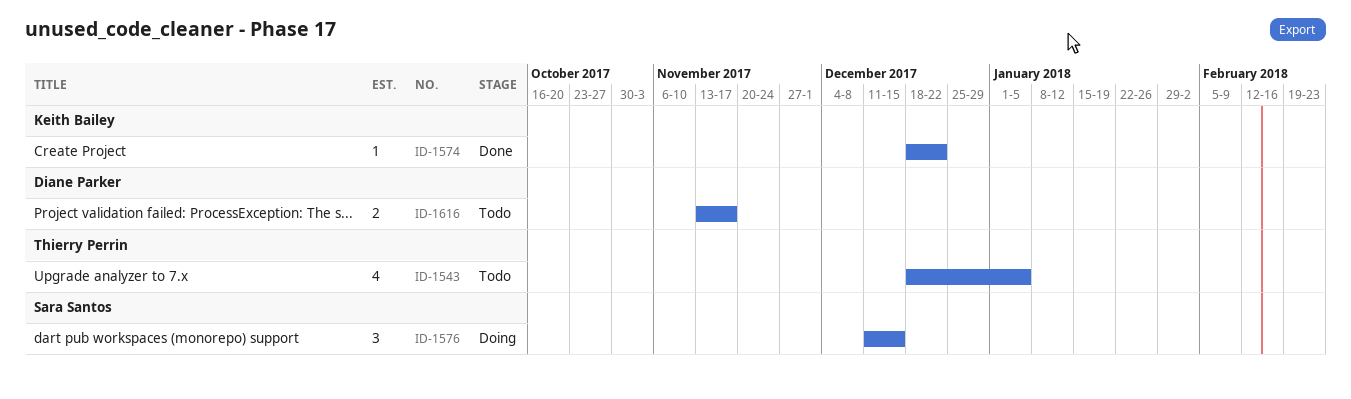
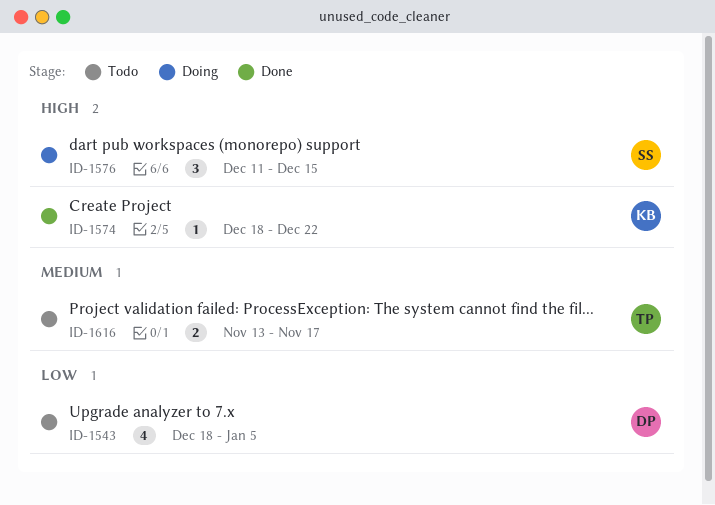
ID-1543, owner: Thierry Perrin -> Diane Parker
ID-1616, owner: Diane Parker -> Thierry Perrin

